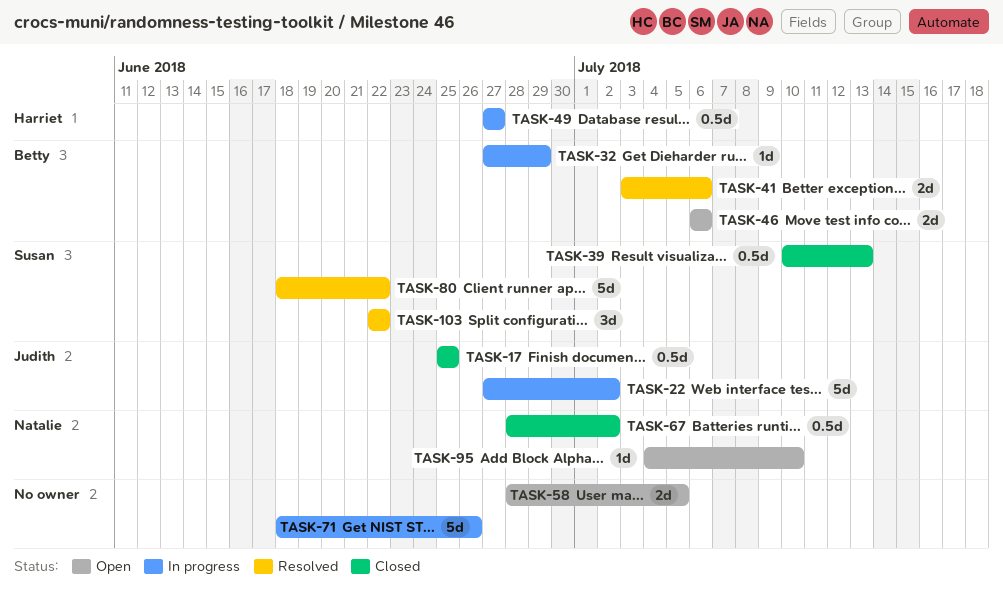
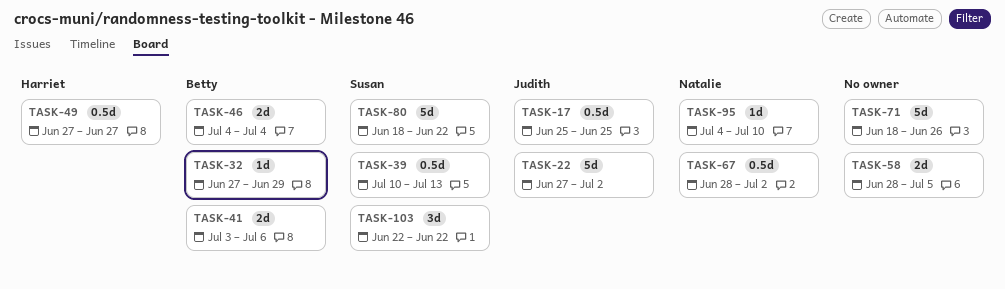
TASK-46, start: Jul 6 -> Jul 4
TASK-46, due: Jul 6 -> Jul 4

